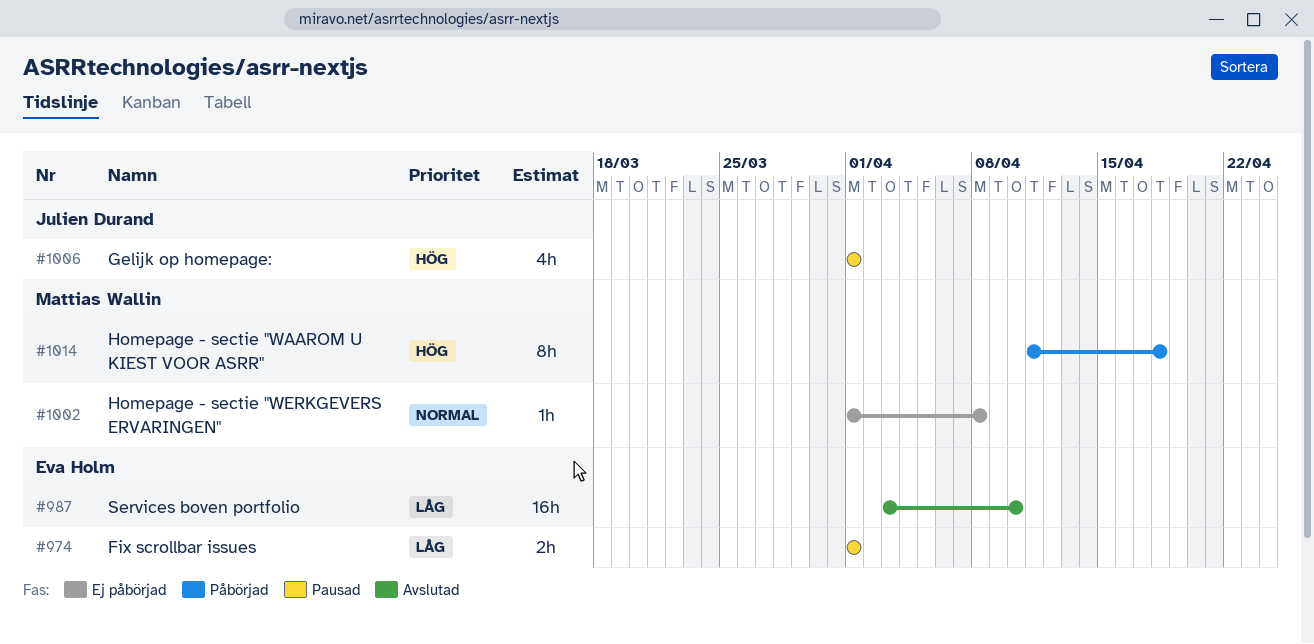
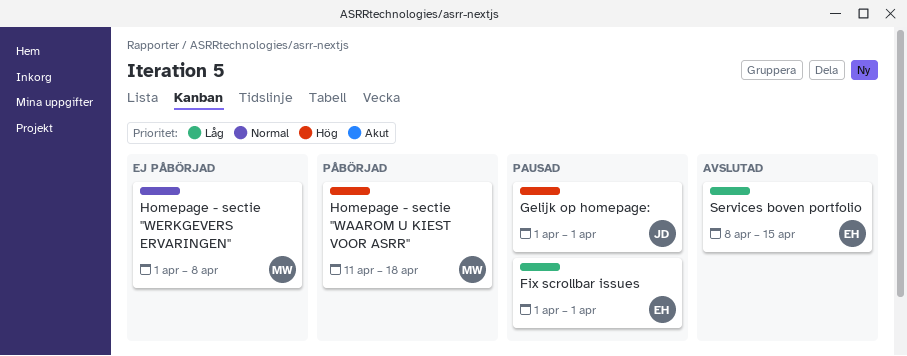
Services boven portfolio, start: Apr 3 -> Apr 8
Services boven portfolio, due: Apr 10 -> Apr 15

